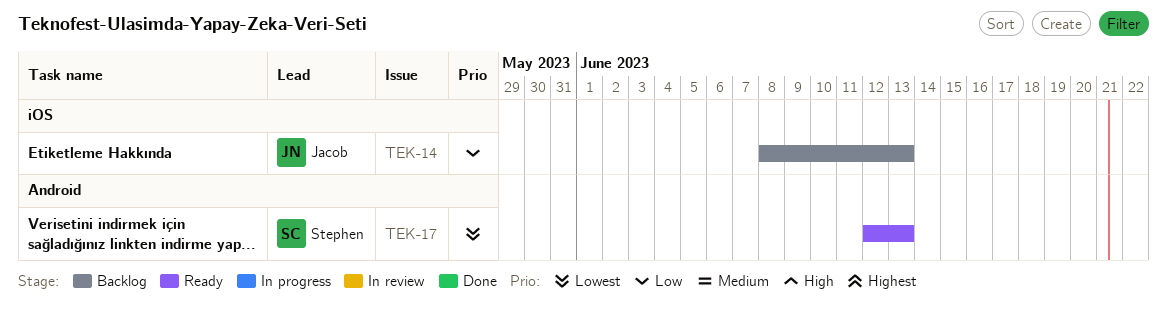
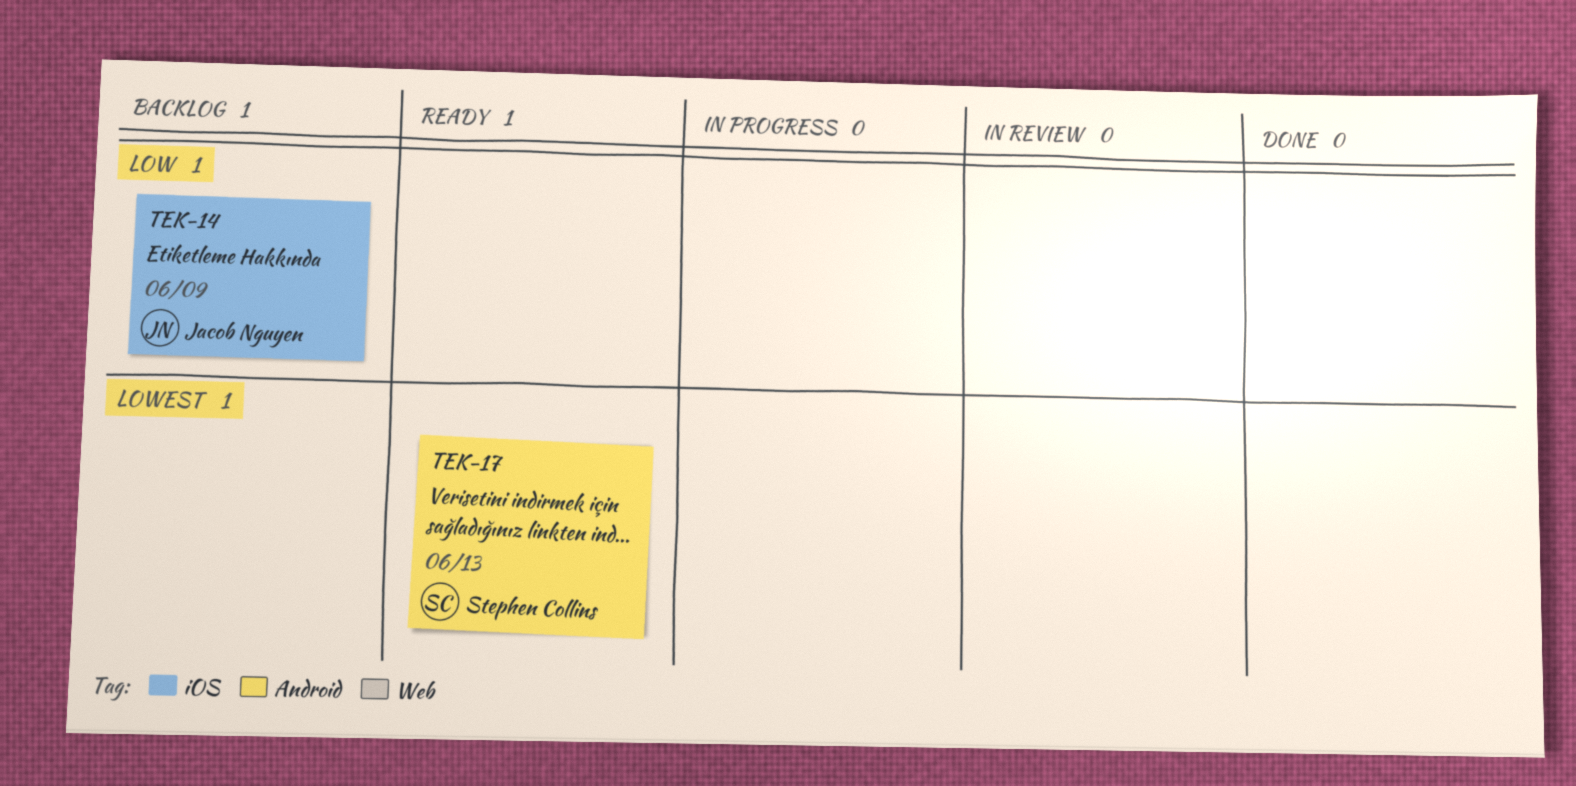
TEK-14, due: Jun 13 -> Jun 9

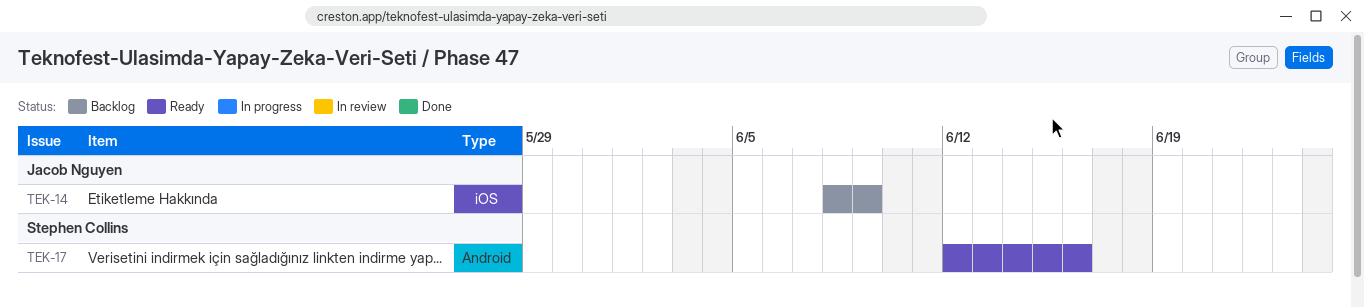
TEK-17, due: Jun 13 -> Jun 16

